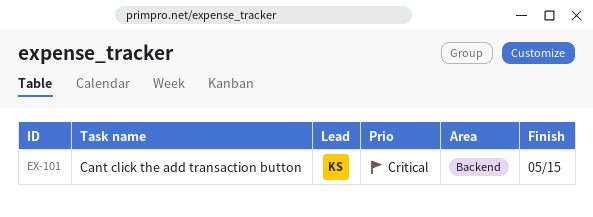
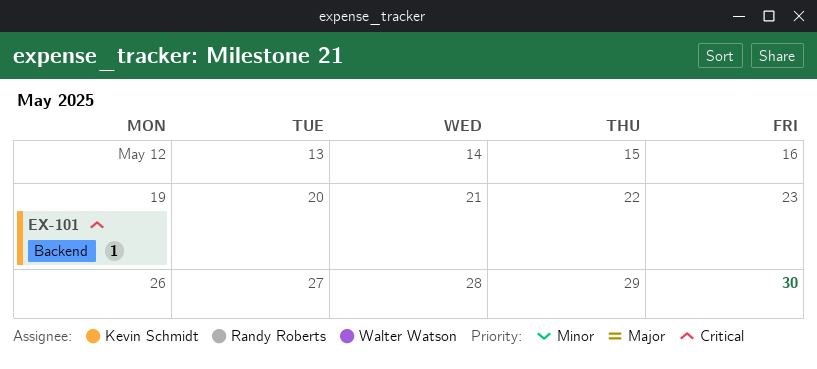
EX-101, due: May 15 -> May 19

